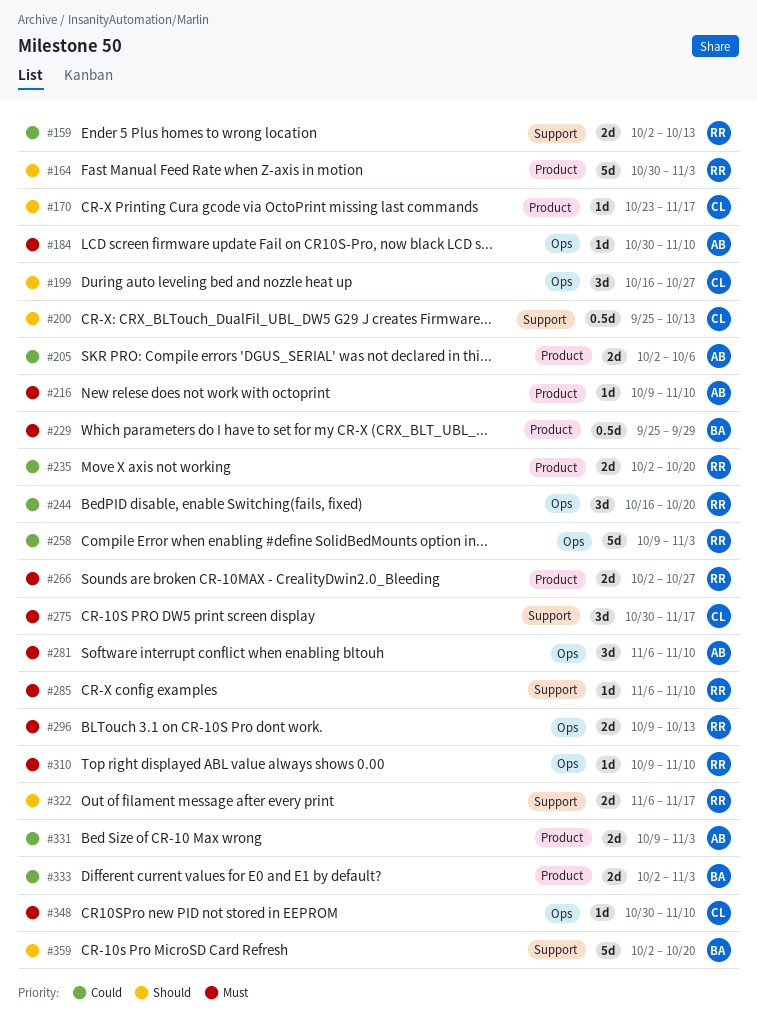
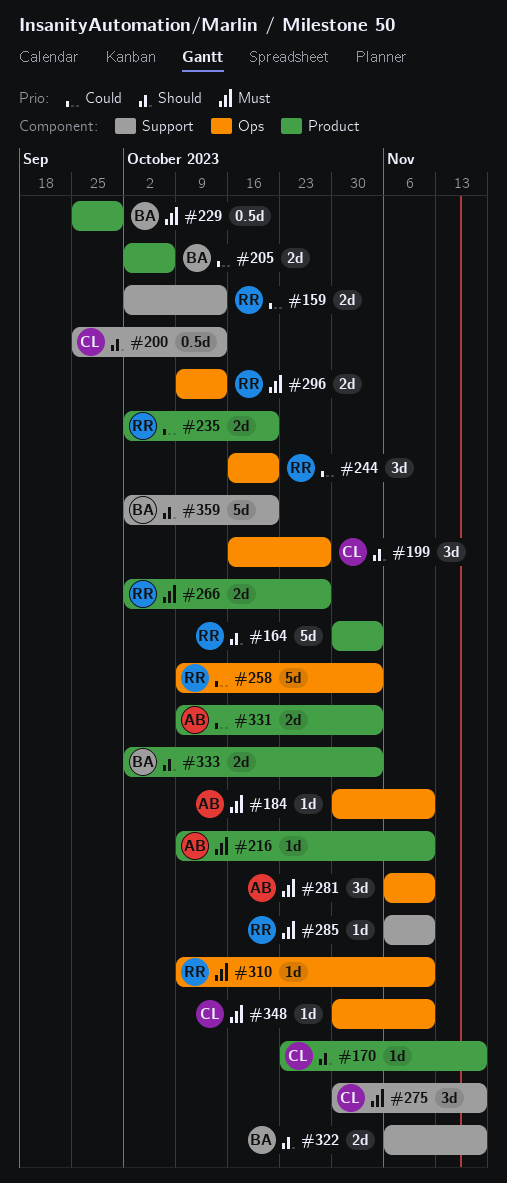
#205, owner: AB -> BA
#322, owner: RR -> BA
#333, priority: Could -> Should

